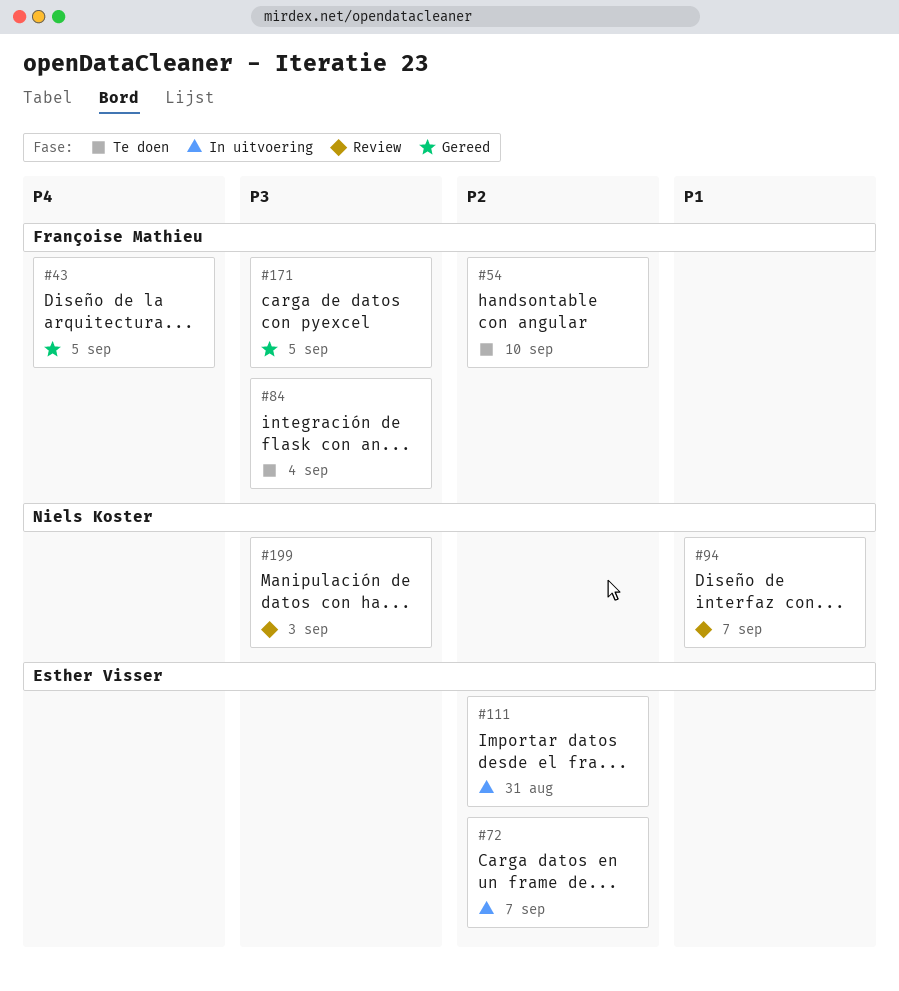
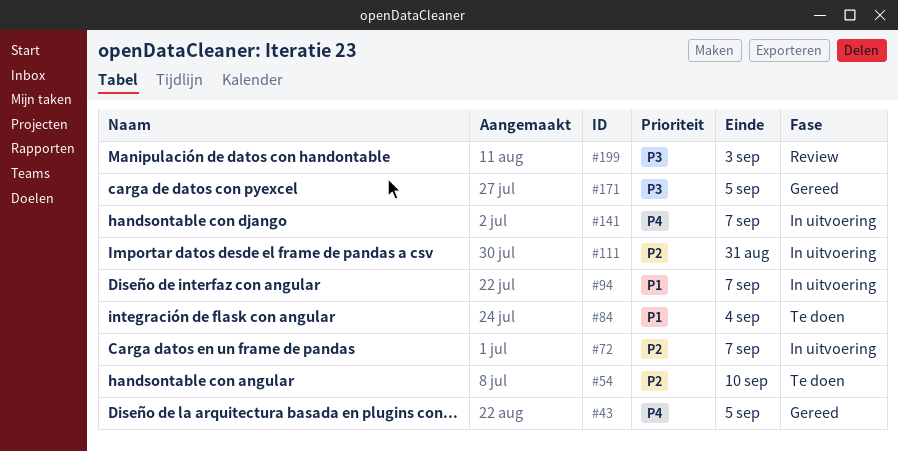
#84, priority: P3 -> P1
#94, status: Review -> In uitvoering
#141: none -> present

